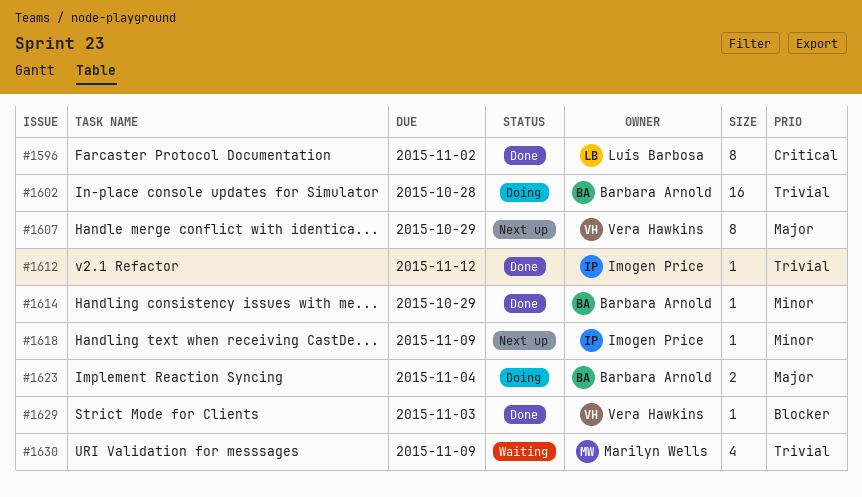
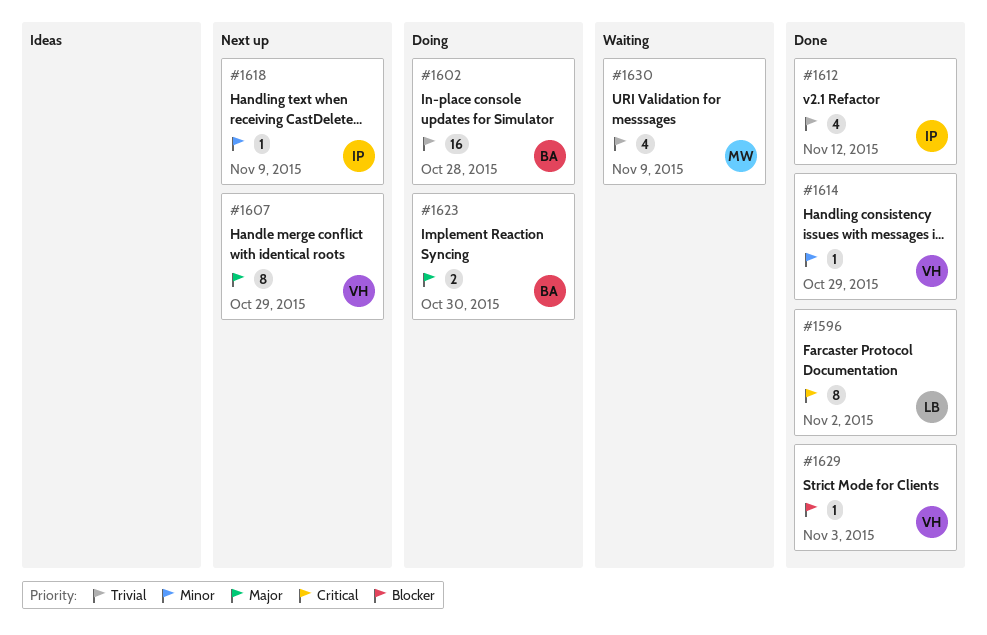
#1612, estimate: 1 -> 4
#1614, owner: Barbara Arnold -> Vera Hawkins
#1623, due: Nov 4 -> Oct 30

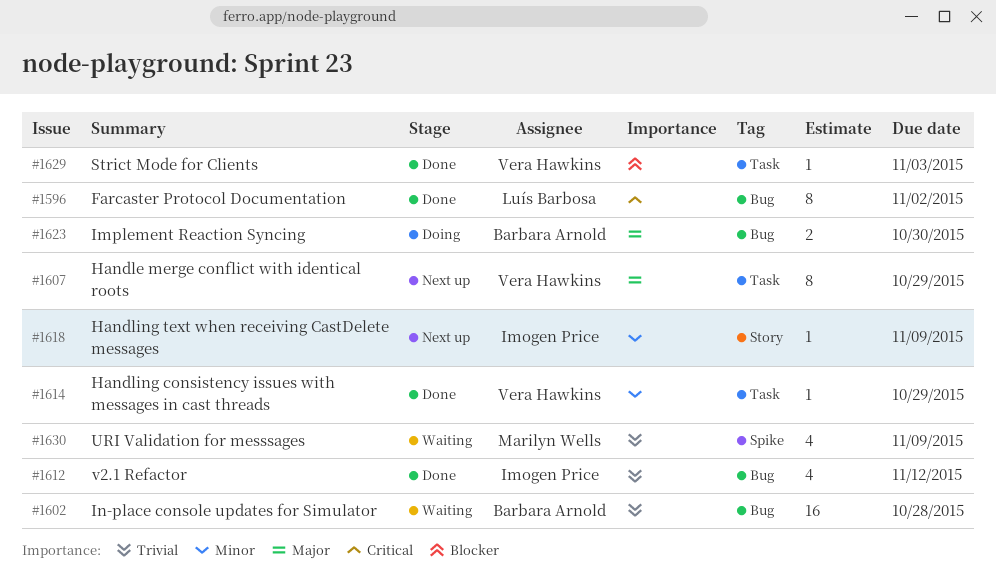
#1602, status: Doing -> Waiting

